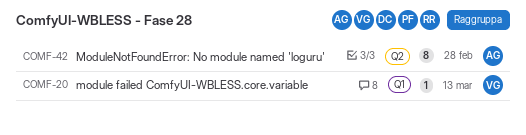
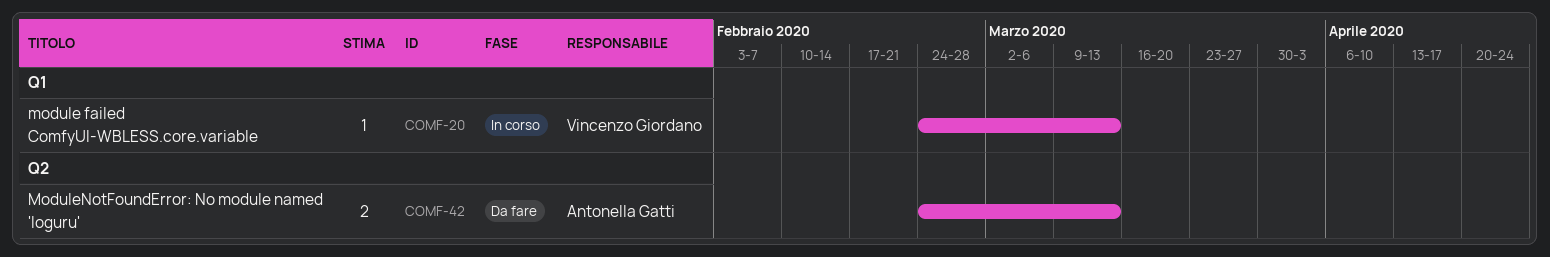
COMF-42, estimate: 8 -> 2
COMF-42, due: Feb 28 -> Mar 13

